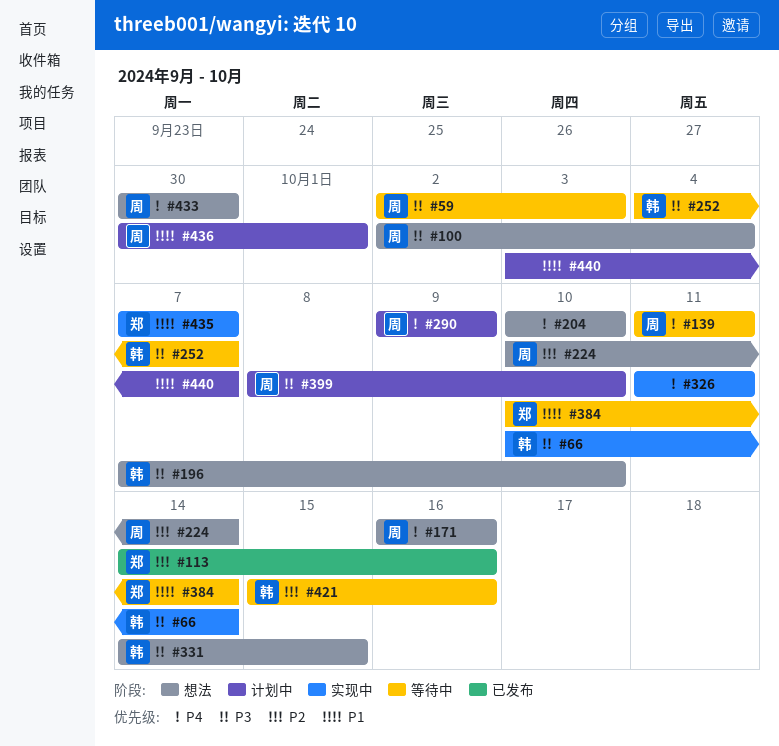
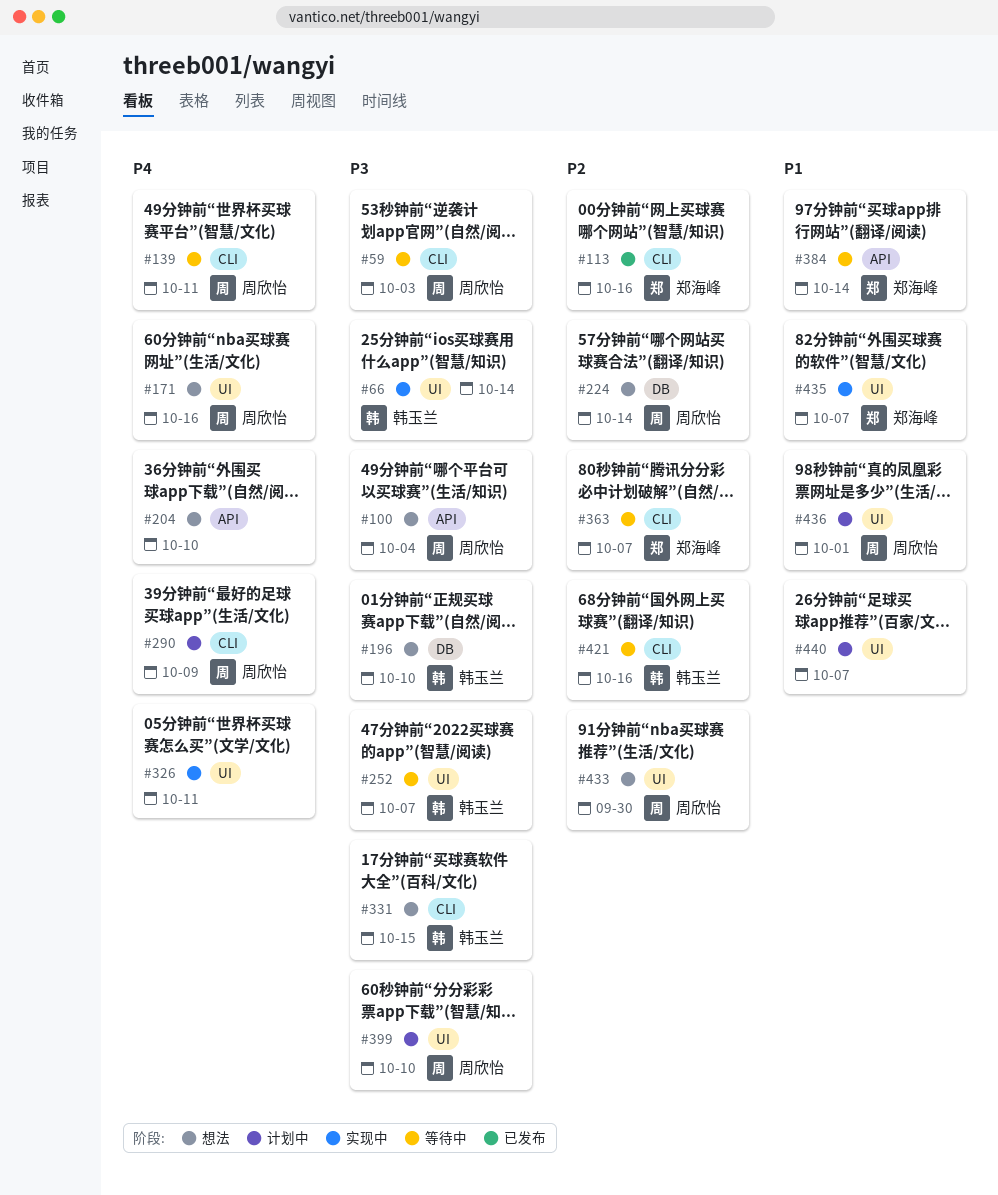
#363: none -> present
#433, priority: P4 -> P2

